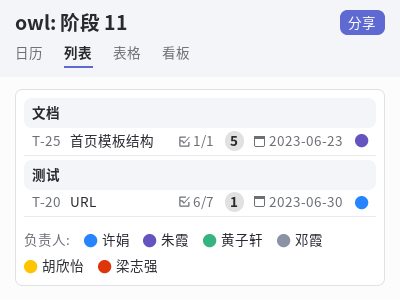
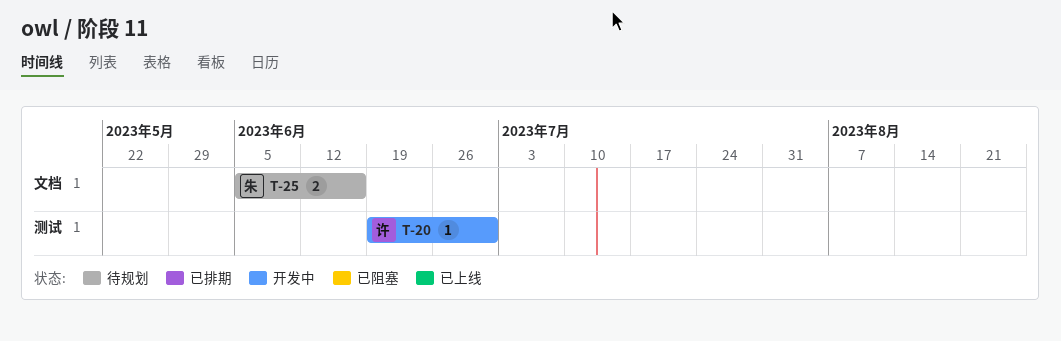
T-25, estimate: 5 -> 2
T-25, due: Jun 23 -> Jun 16

